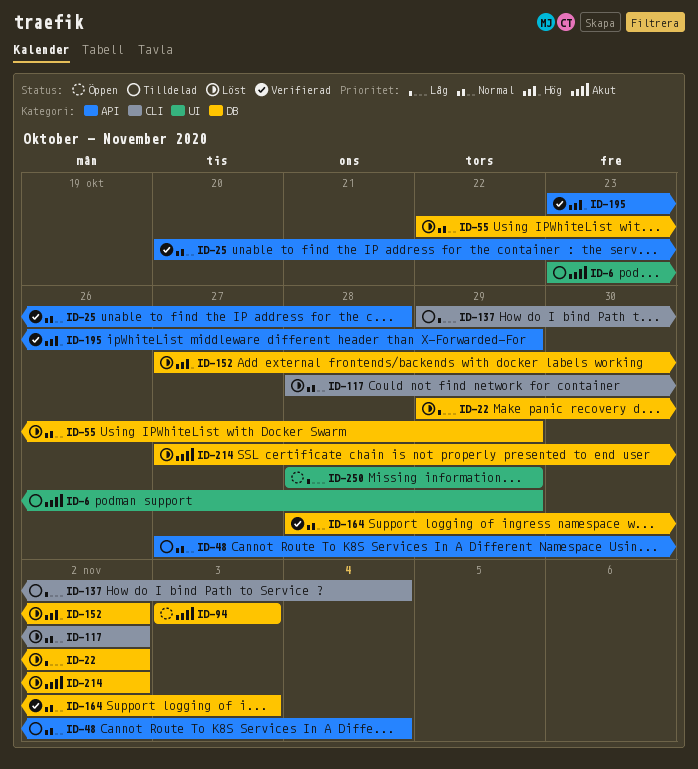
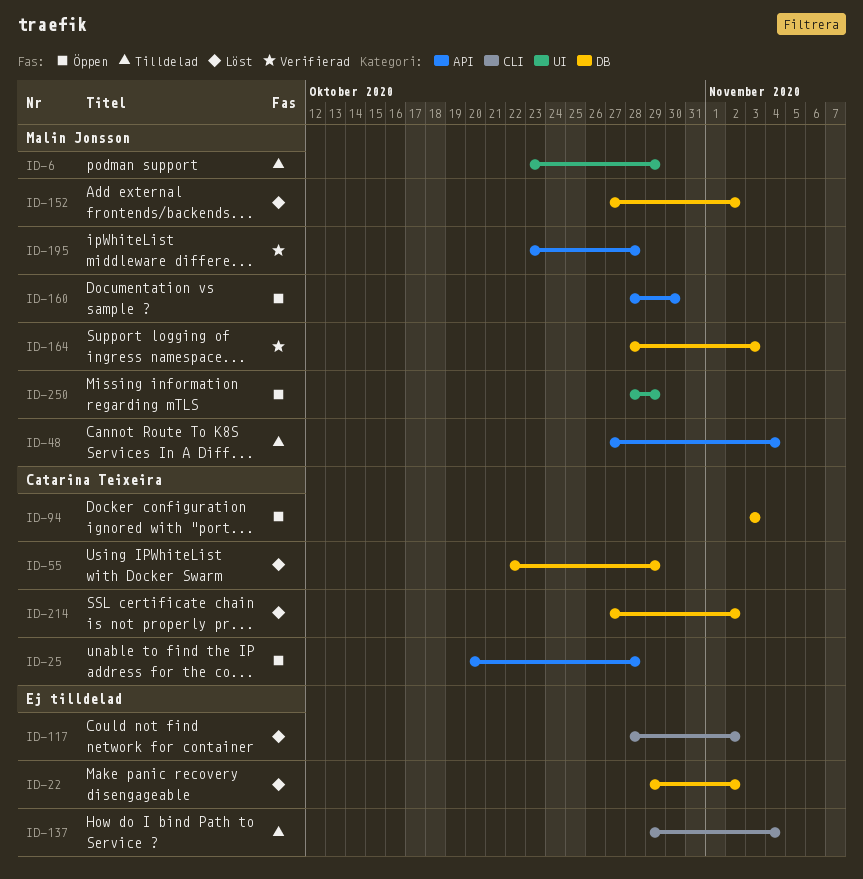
ID-25, status: Verifierad -> Öppen
ID-160: none -> present
ID-195, due: Oct 29 -> Oct 28

